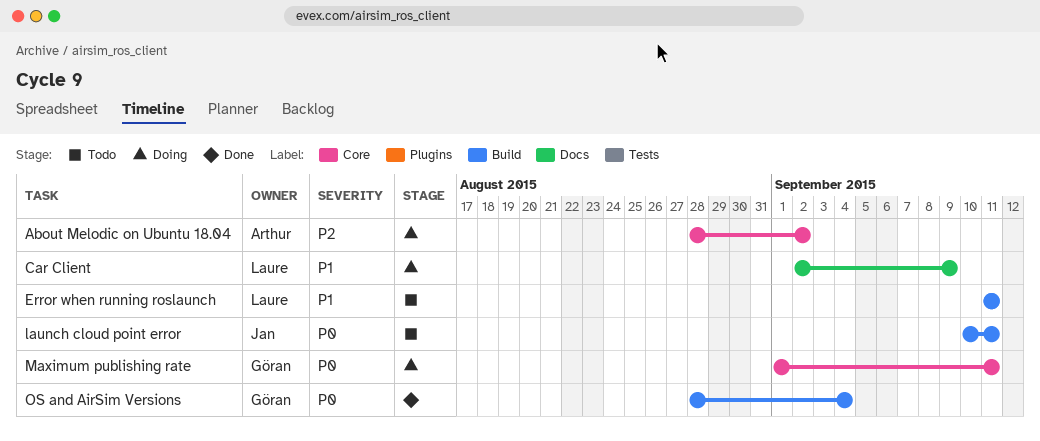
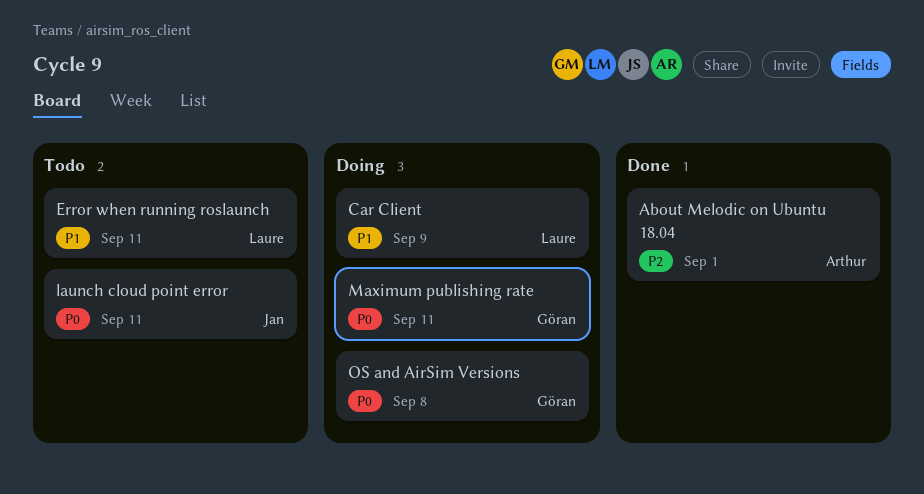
About Melodic on Ubuntu 18.04, status: Doing -> Done
About Melodic on Ubuntu 18.04, due: Sep 2 -> Sep 1
OS and AirSim Versions, status: Done -> Doing
OS and AirSim Versions, due: Sep 4 -> Sep 8

